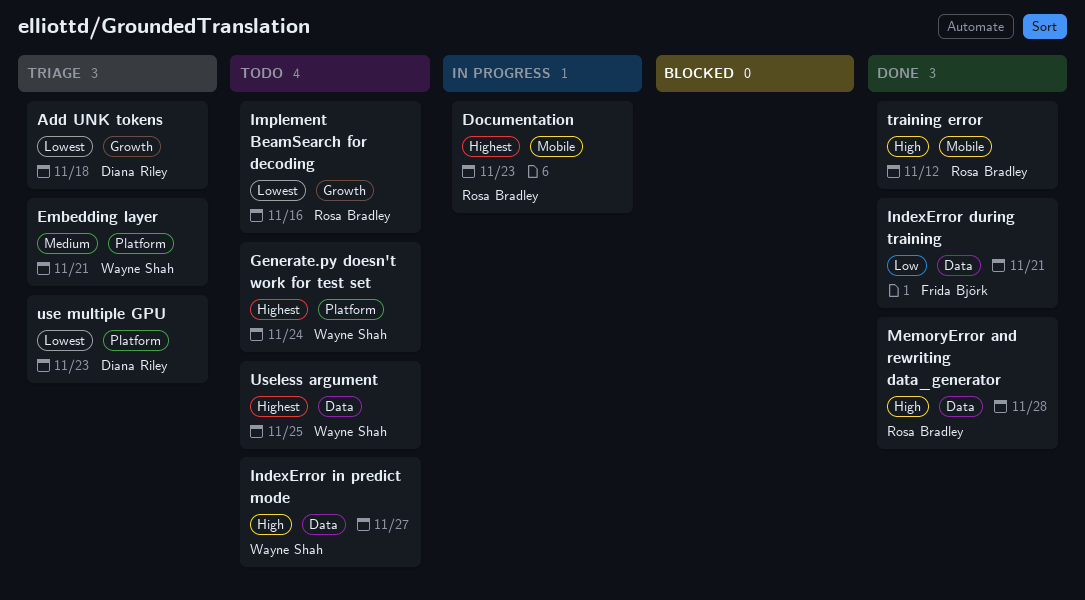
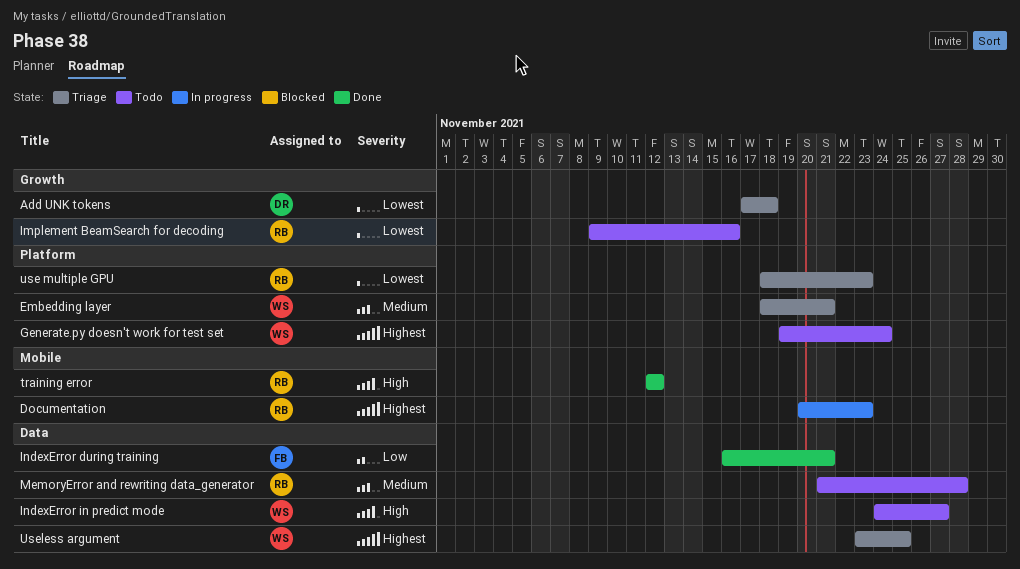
MemoryError and rewriting data_generator, status: Done -> Todo
MemoryError and rewriting data_generator, priority: High -> Medium
use multiple GPU, owner: Diana Riley -> Rosa Bradley
Useless argument, status: Todo -> Triage

